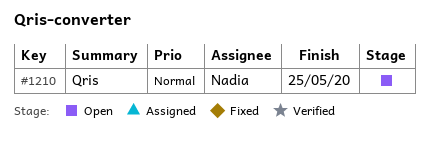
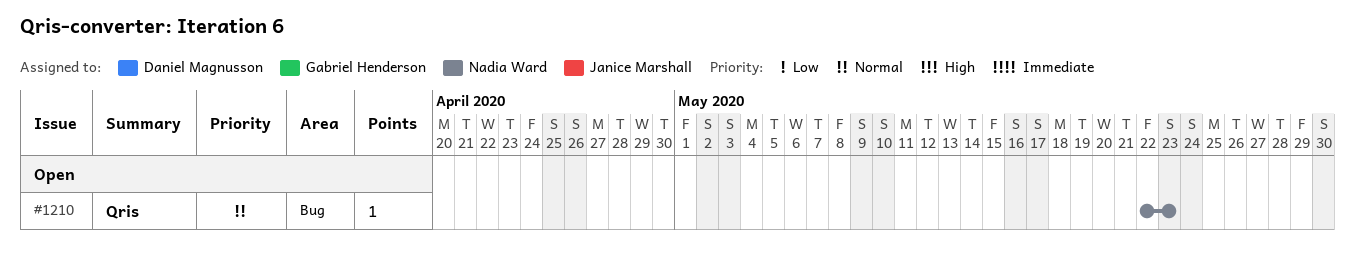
#1210, due: May 25 -> May 23

